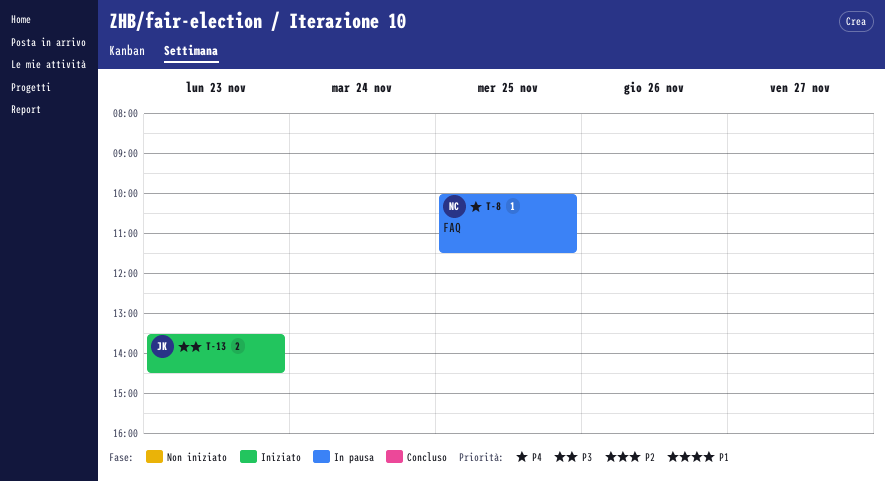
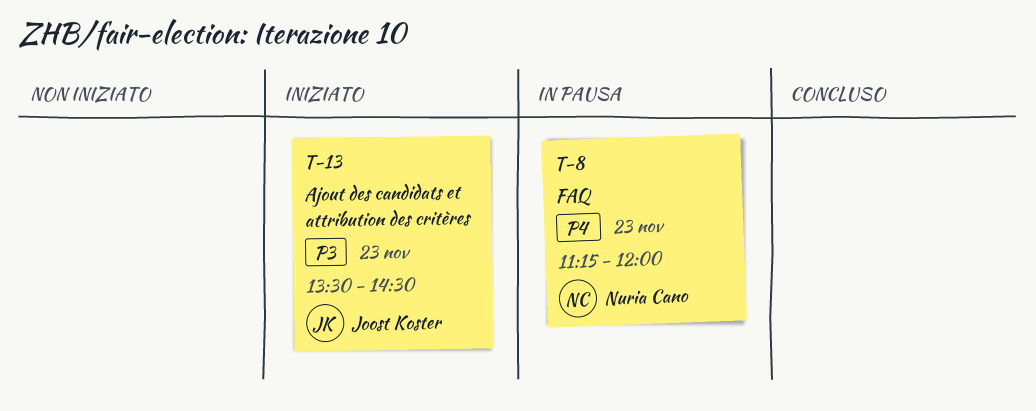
T-8, day: Nov 25 -> Nov 23
T-8, begins: 10:00 -> 11:15
T-8, ends: 11:30 -> 12:00

